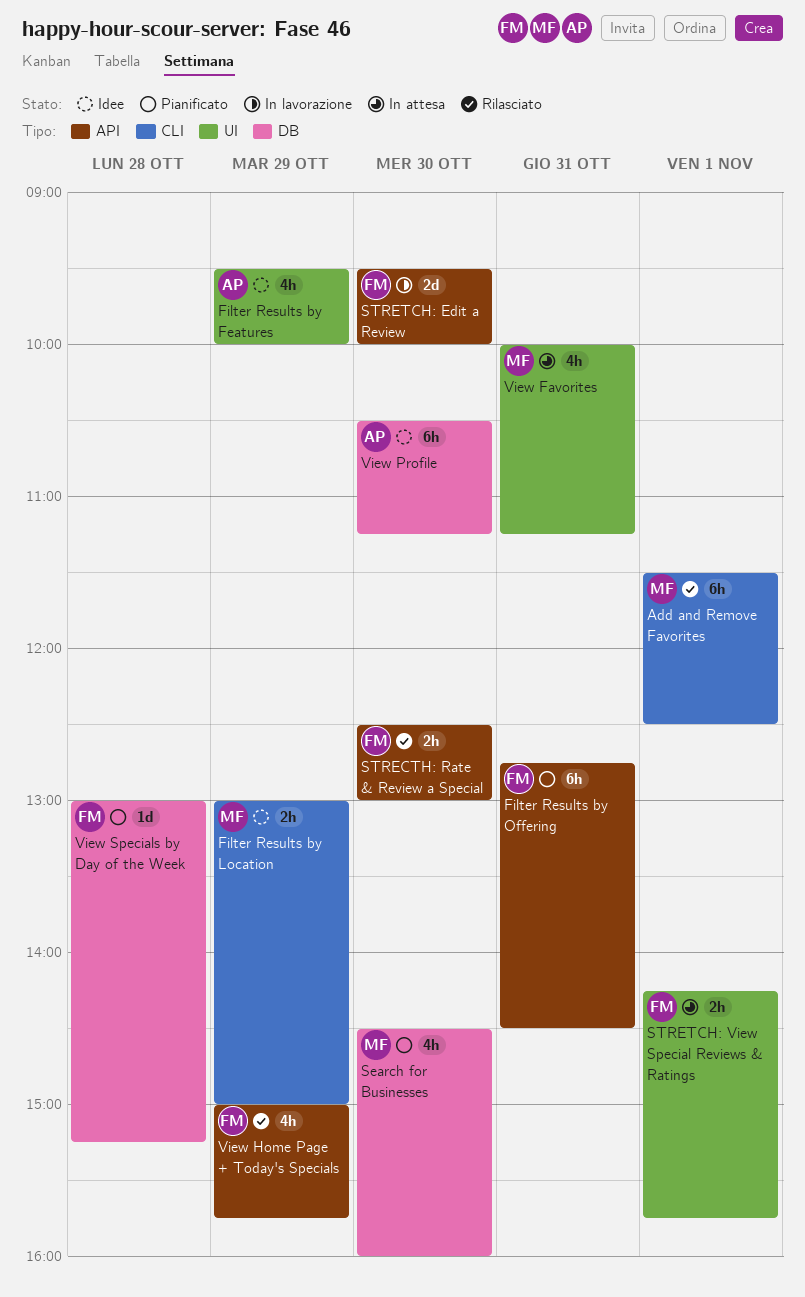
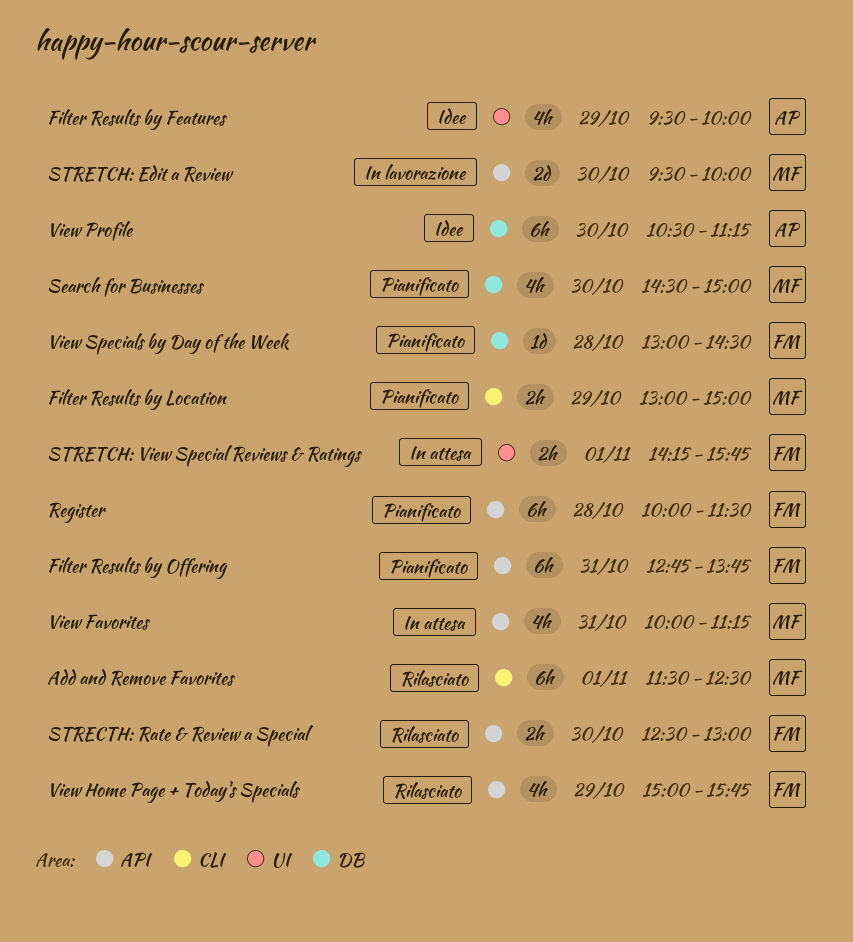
Filter Results by Location, status: Idee -> Pianificato
Filter Results by Offering, ends: 14:30 -> 13:45
Register: none -> present
Search for Businesses, ends: 16:00 -> 15:00
STRETCH: Edit a Review, owner: FM -> MF
View Favorites, label: UI -> API
View Specials by Day of the Week, ends: 15:15 -> 14:30

